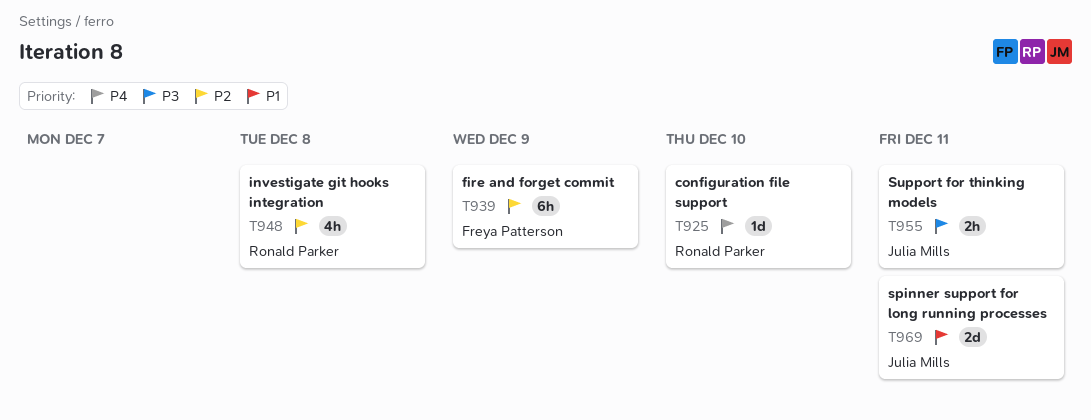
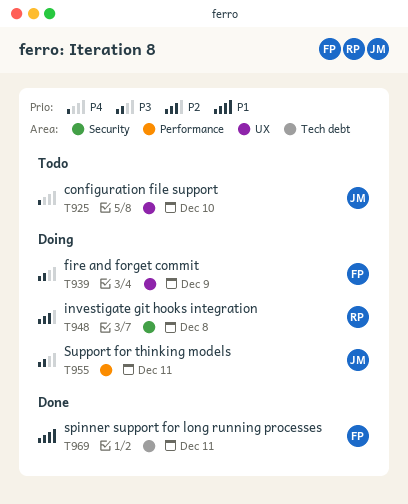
T925, owner: Ronald Parker -> Julia Mills
T939, priority: P2 -> P3
T969, owner: Julia Mills -> Freya Patterson

